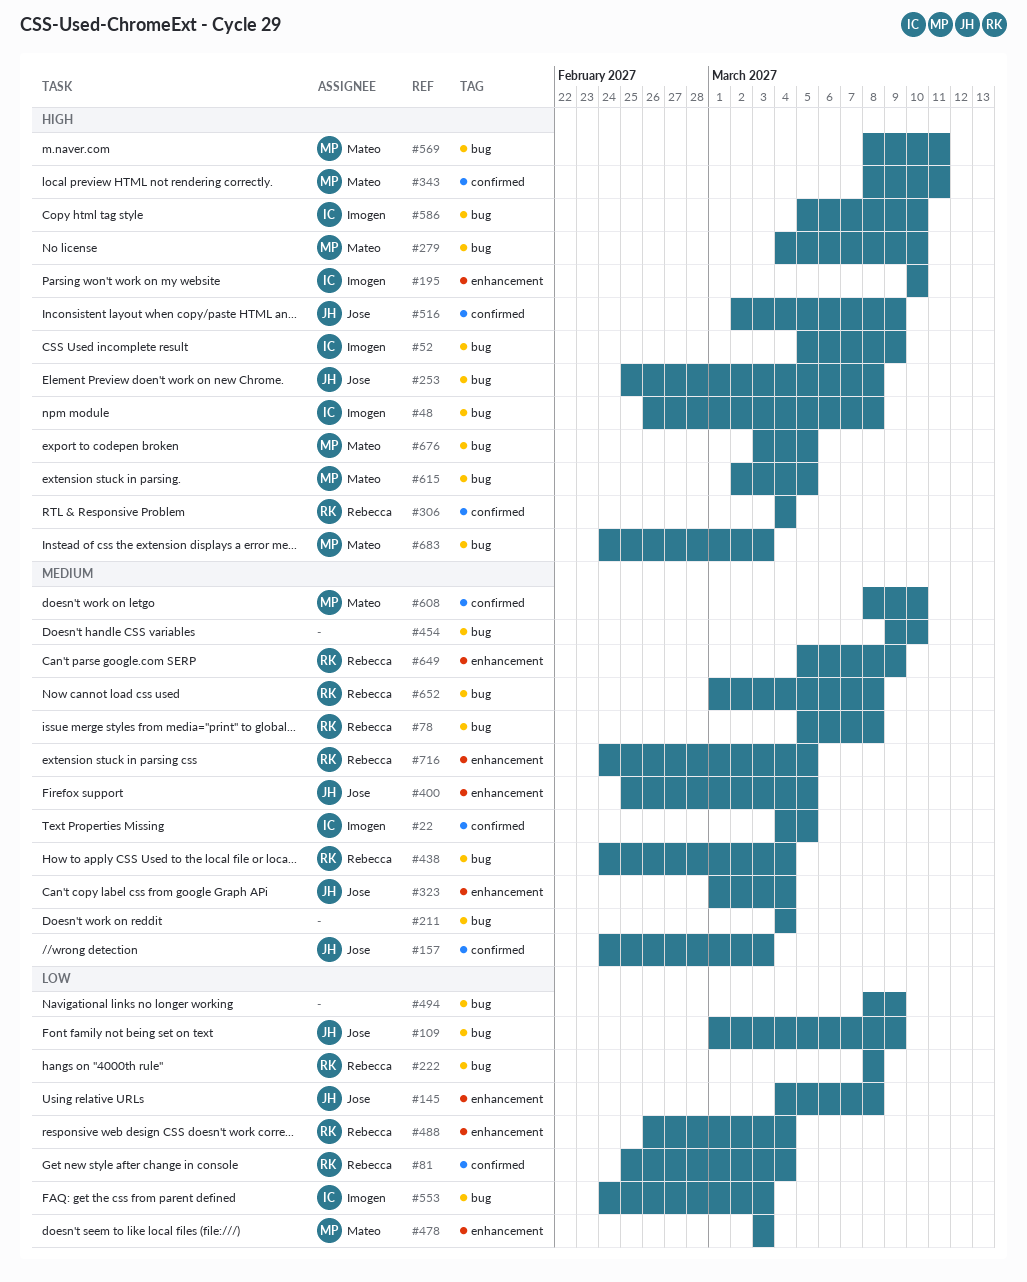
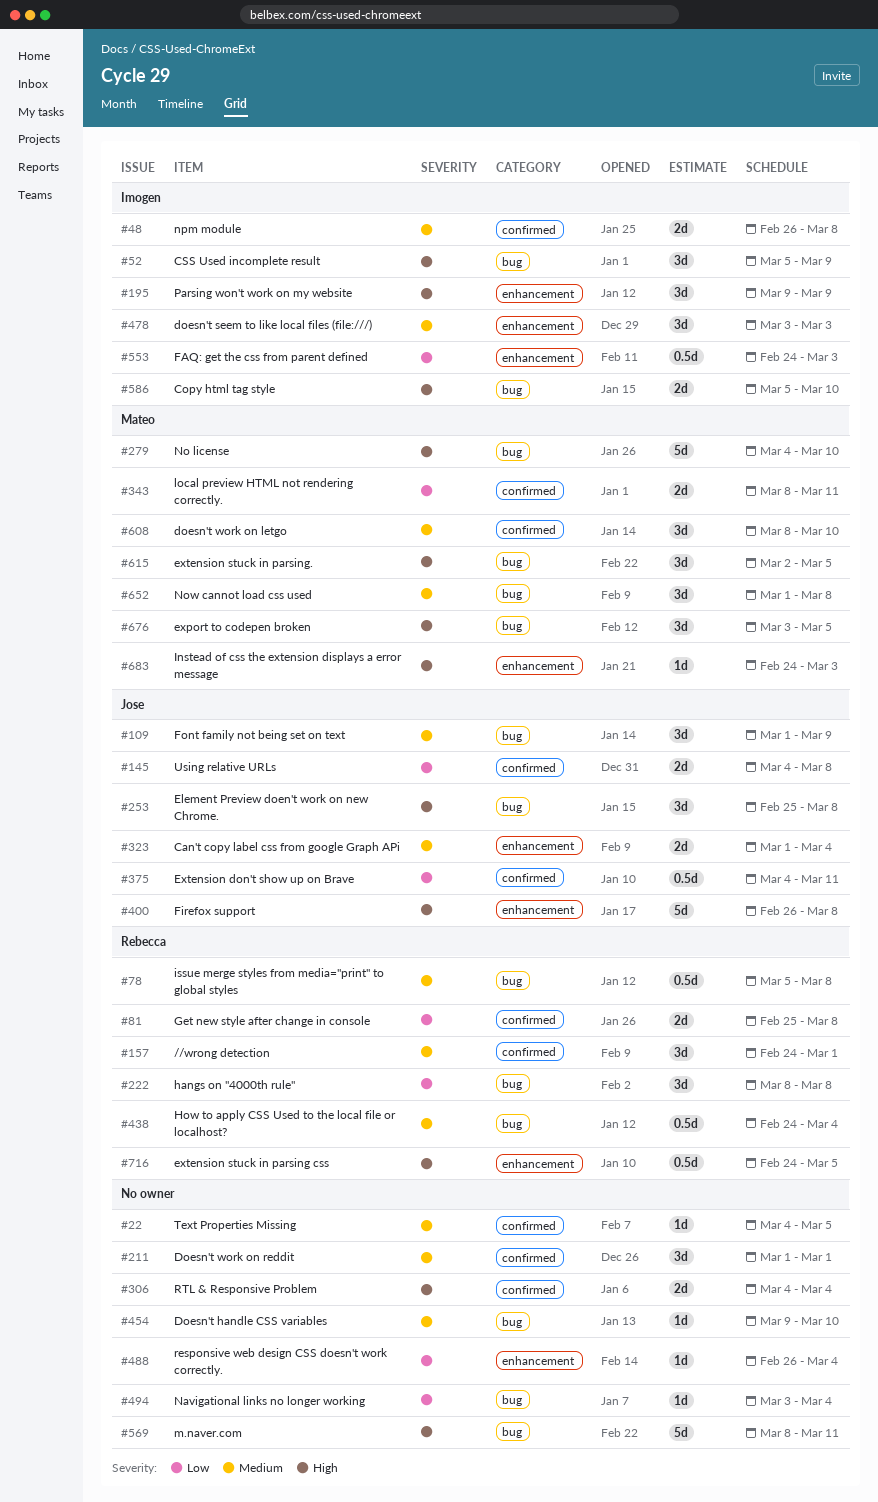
#22, owner: Imogen -> none
#48, priority: High -> Medium
#48, label: bug -> confirmed
#81, due: Mar 4 -> Mar 8
#109, priority: Low -> Medium
#145, label: enhancement -> confirmed
#157, owner: Jose -> Rebecca
#157, due: Mar 3 -> Mar 1
#195, start: Mar 10 -> Mar 9
#195, due: Mar 10 -> Mar 9
#211, label: bug -> confirmed
#211, start: Mar 4 -> Mar 1
#211, due: Mar 4 -> Mar 1
#306, owner: Rebecca -> none
#343, priority: High -> Low
#375: none -> present
#400, priority: Medium -> High
#400, start: Feb 25 -> Feb 26
#400, due: Mar 5 -> Mar 8
#478, owner: Mateo -> Imogen
#478, priority: Low -> Medium
#488, owner: Rebecca -> none
#494, start: Mar 8 -> Mar 3
#494, due: Mar 9 -> Mar 4
#516: present -> none
#553, label: bug -> enhancement
#569, owner: Mateo -> none
#649: present -> none
#652, owner: Rebecca -> Mateo
#683, label: bug -> enhancement
#716, priority: Medium -> High

